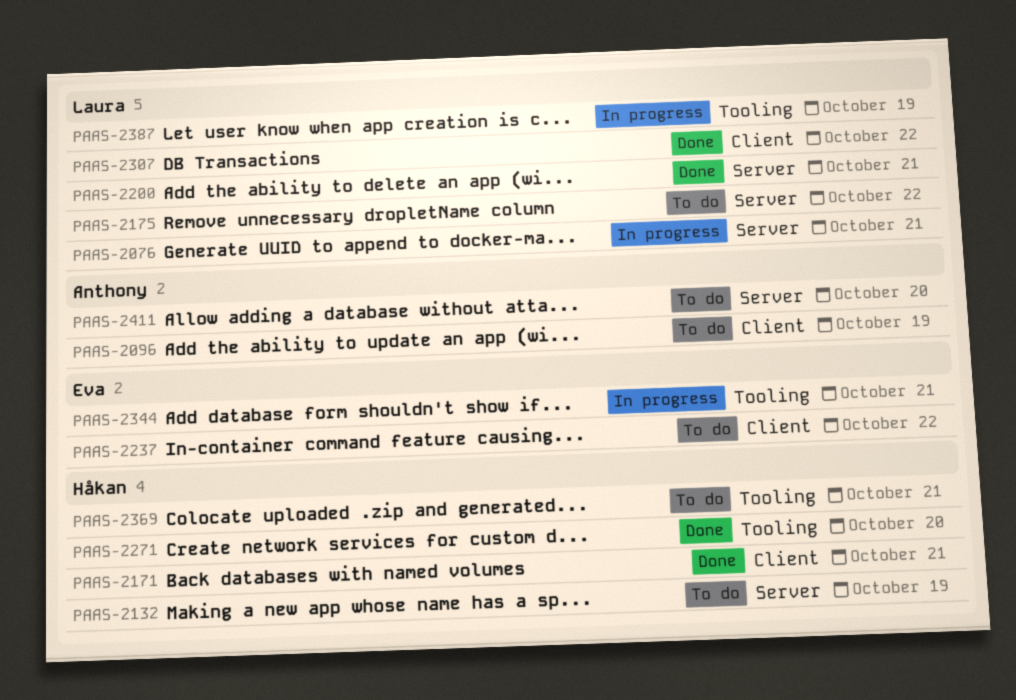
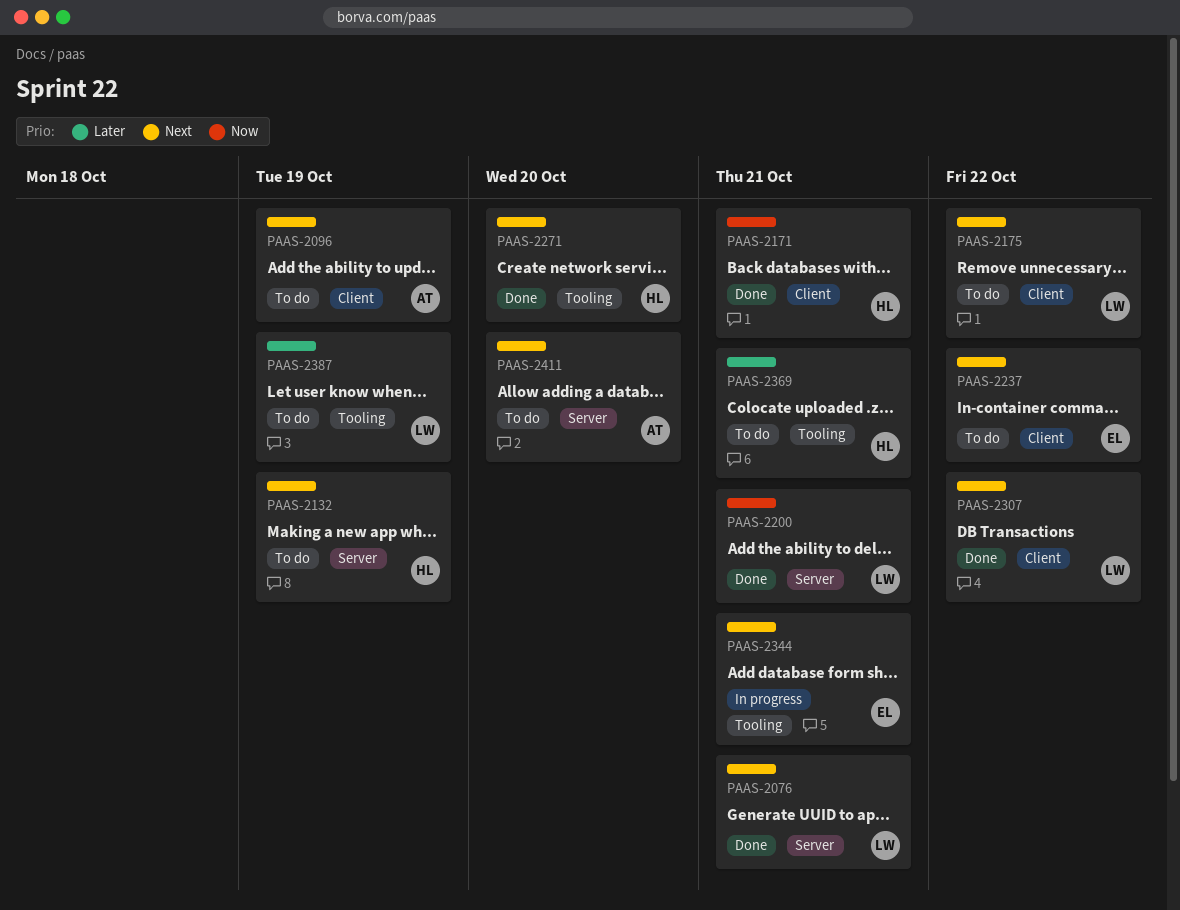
PAAS-2076, status: In progress -> Done
PAAS-2175, label: Server -> Client
PAAS-2387, status: In progress -> To do

